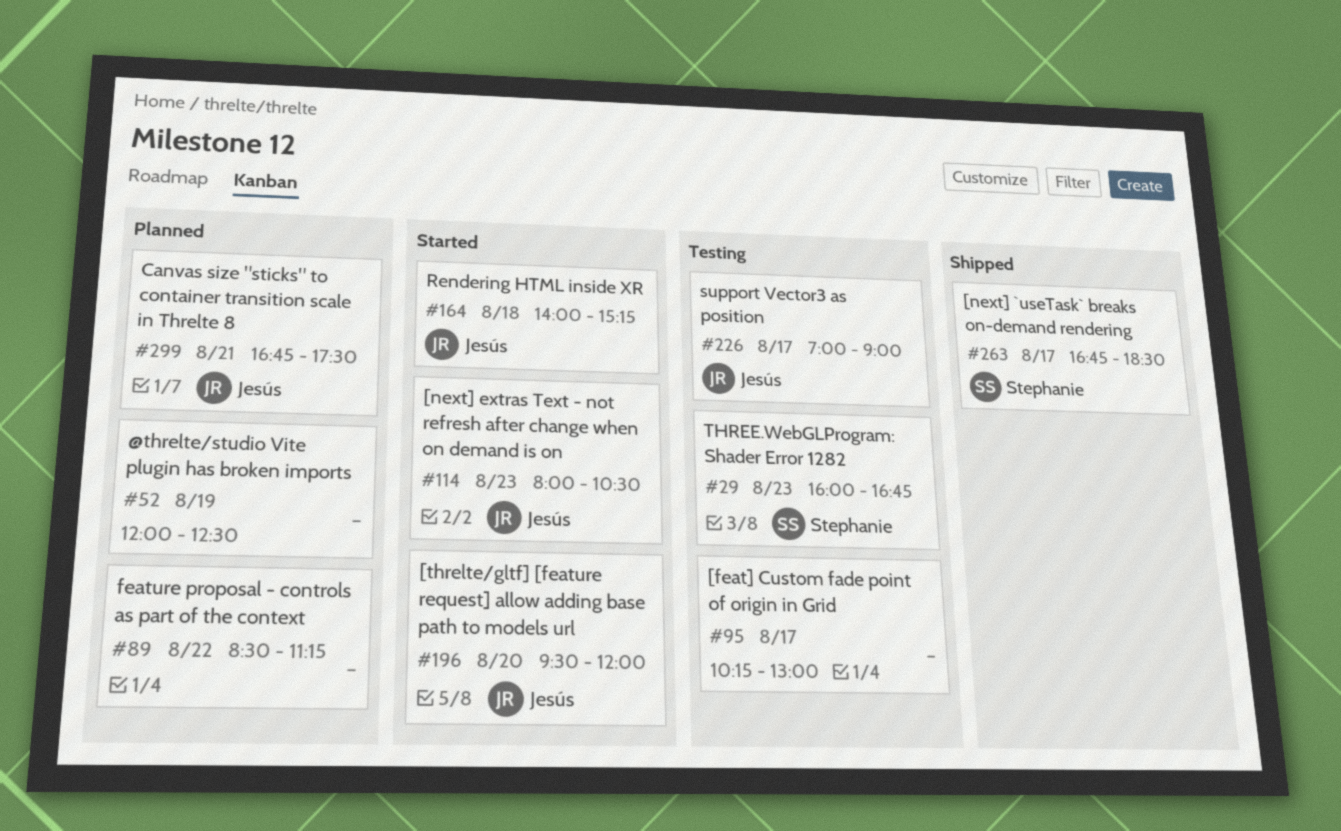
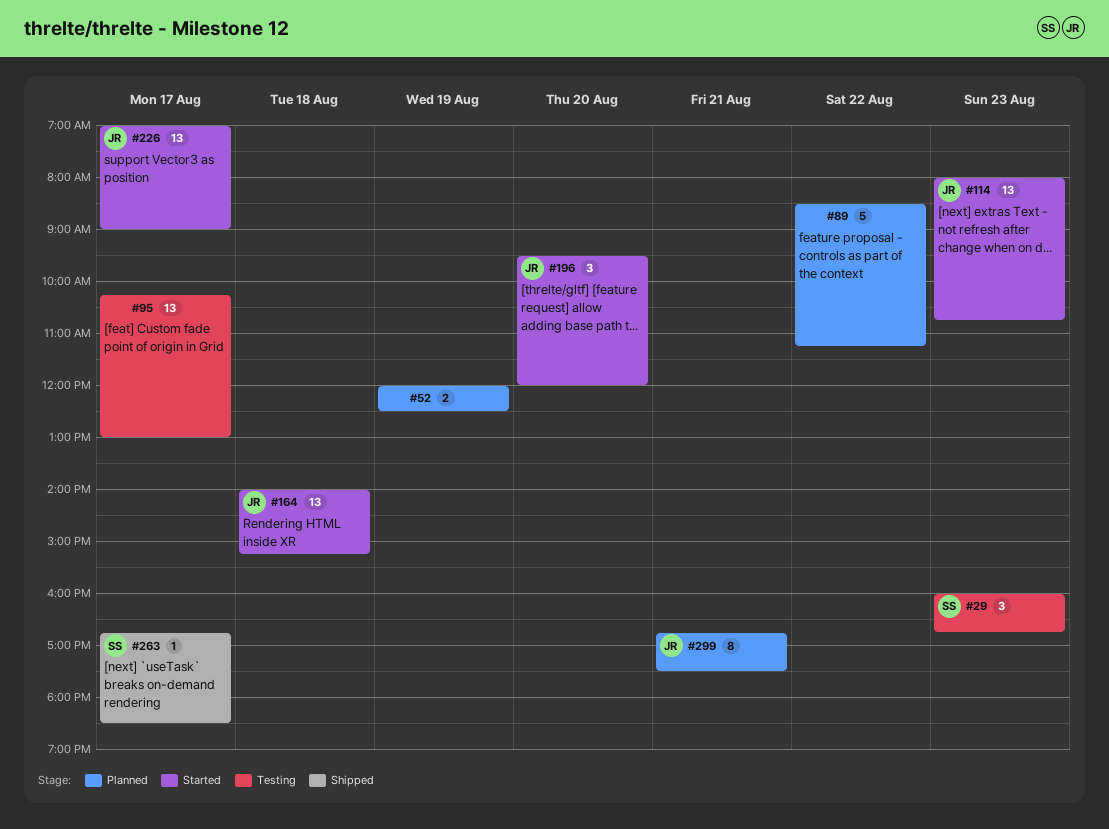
#114, ends: 10:30 -> 10:45
#226, status: Testing -> Started

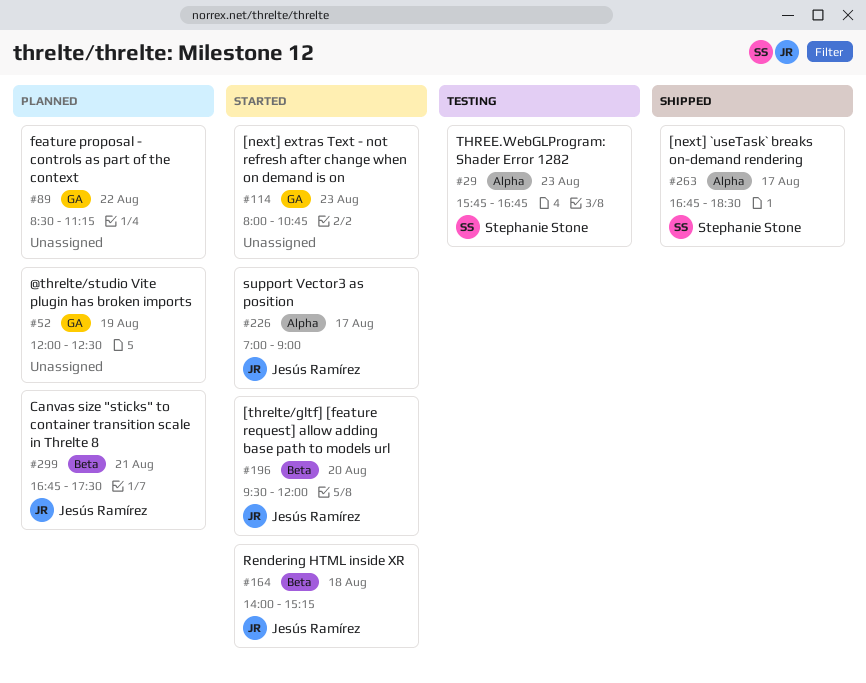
#29, begins: 16:00 -> 15:45
#95: present -> none
#114, owner: Jesús Ramírez -> none

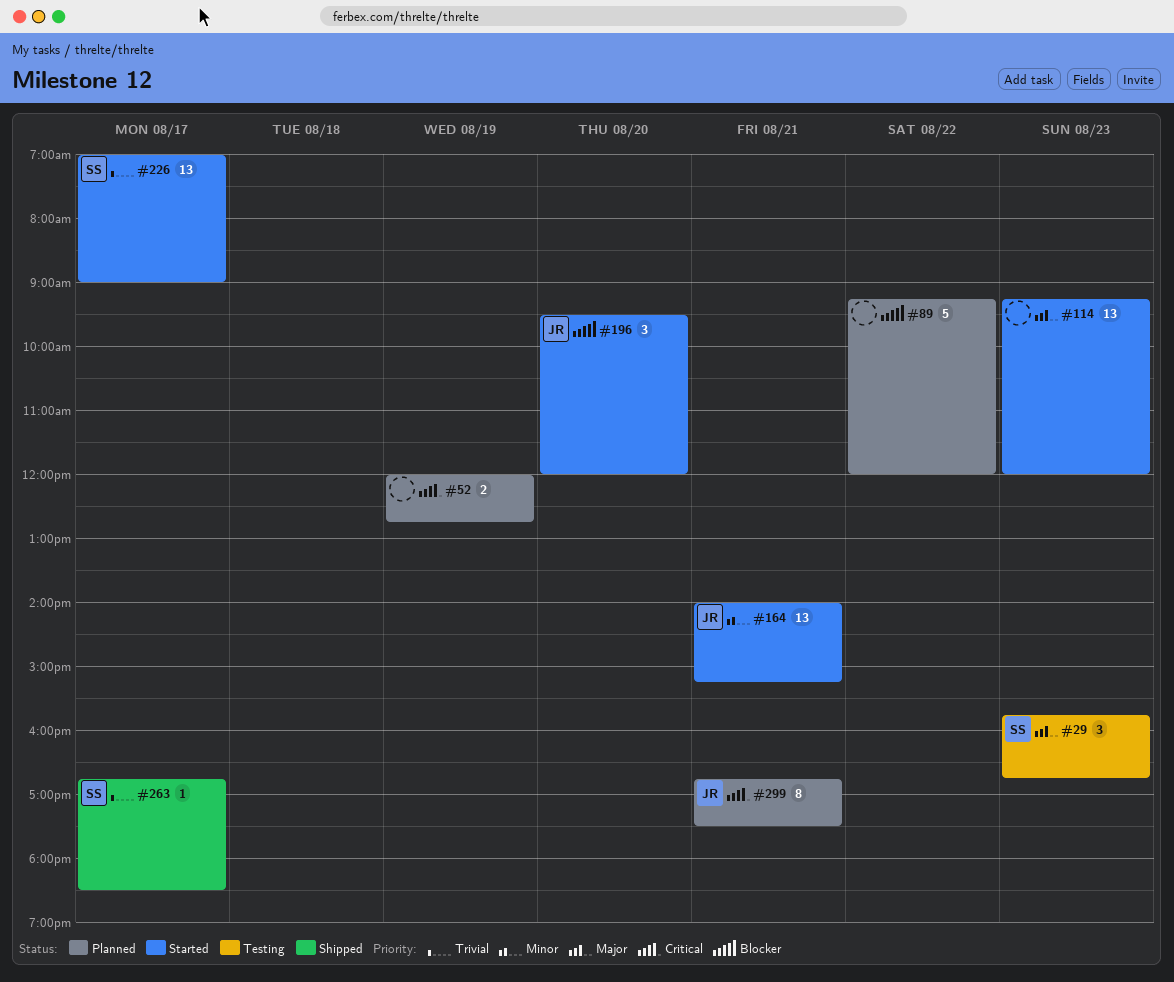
#52, ends: 12:30 -> 12:45
#89, begins: 08:30 -> 09:15
#89, ends: 11:15 -> 12:00
#114, begins: 08:00 -> 09:15
#114, ends: 10:45 -> 12:00
#164, day: Aug 18 -> Aug 21
#226, owner: Jesús Ramírez -> Stephanie Stone

